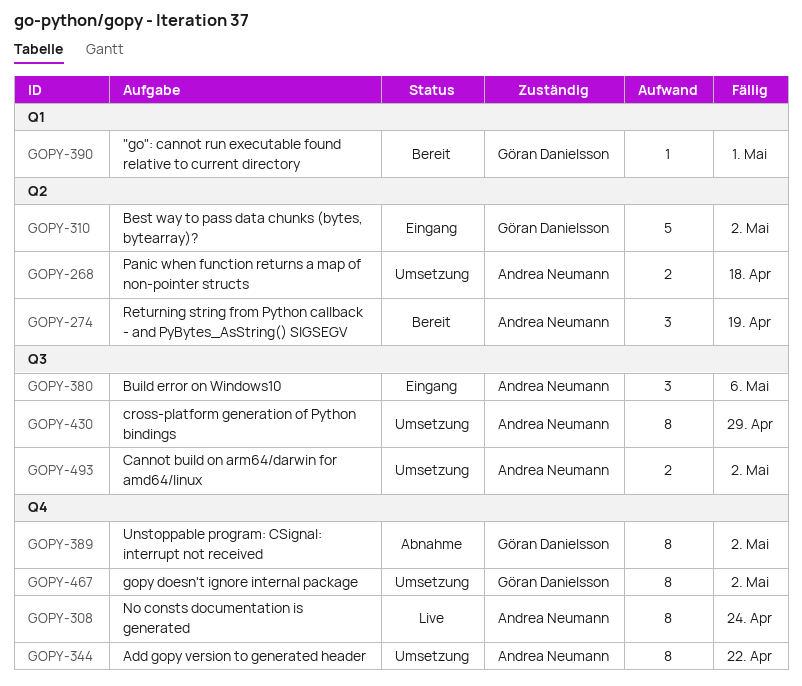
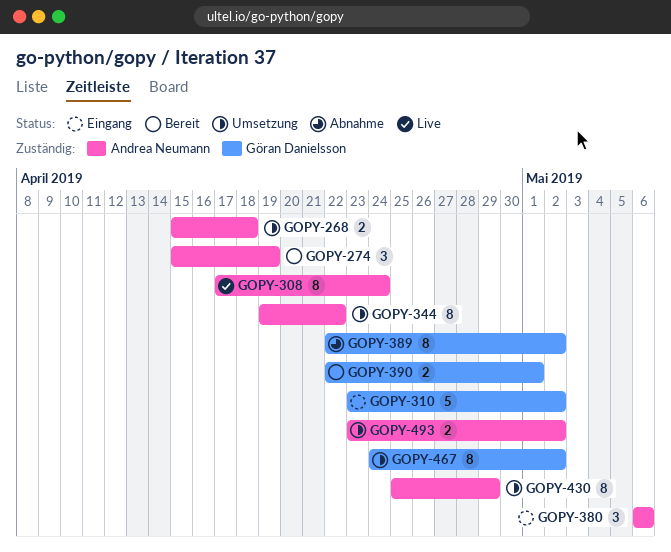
GOPY-390, estimate: 1 -> 2

